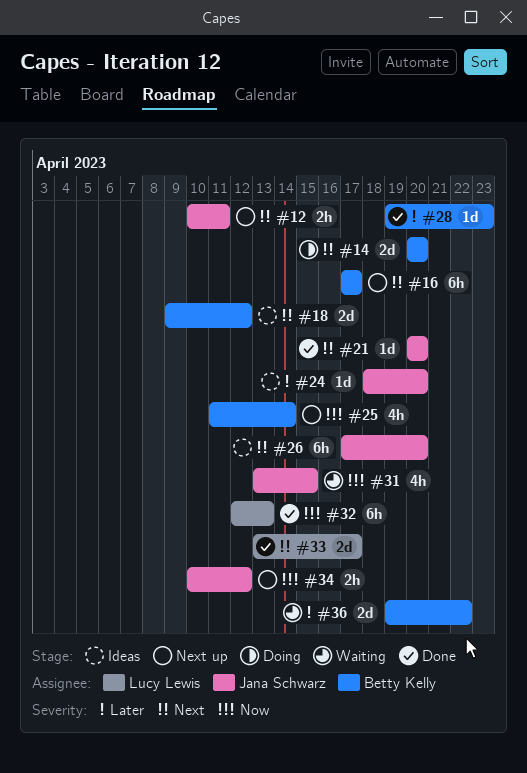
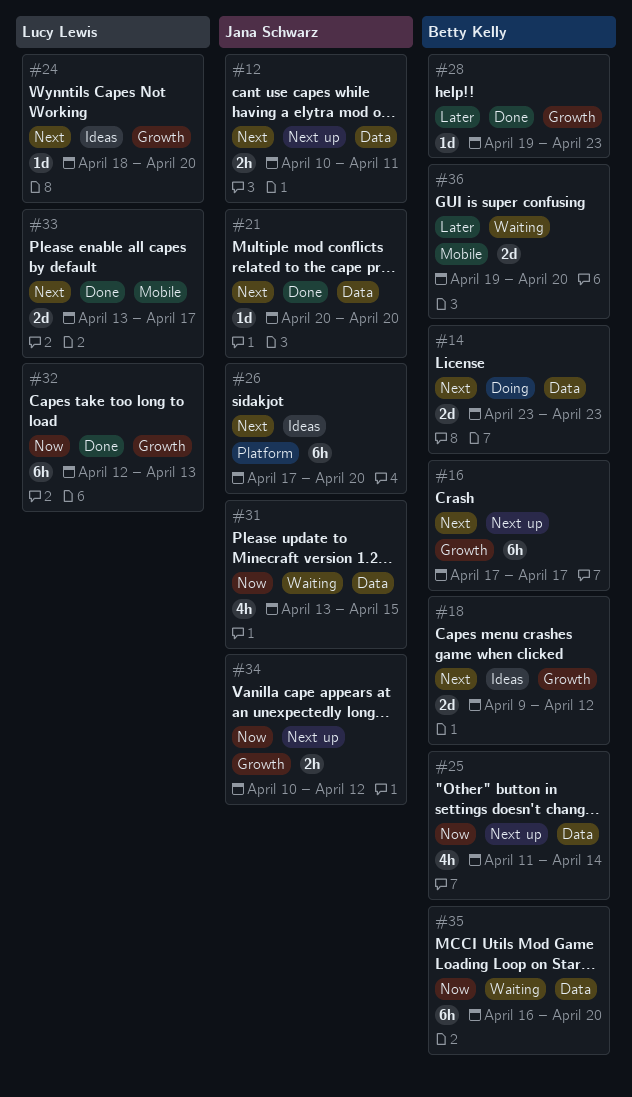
#14, start: Apr 20 -> Apr 23
#14, due: Apr 20 -> Apr 23
#24, owner: Jana Schwarz -> Lucy Lewis
#24, priority: Later -> Next
#35: none -> present
#36, due: Apr 22 -> Apr 20

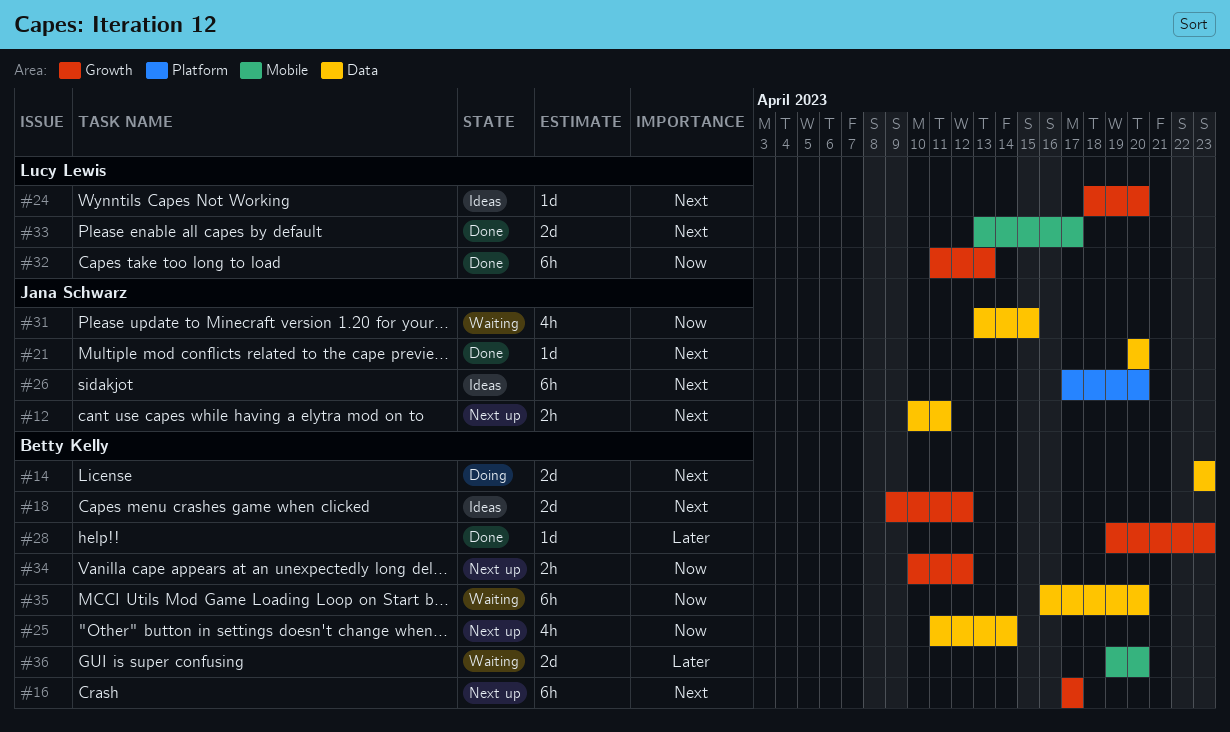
#32, start: Apr 12 -> Apr 11
#34, owner: Jana Schwarz -> Betty Kelly

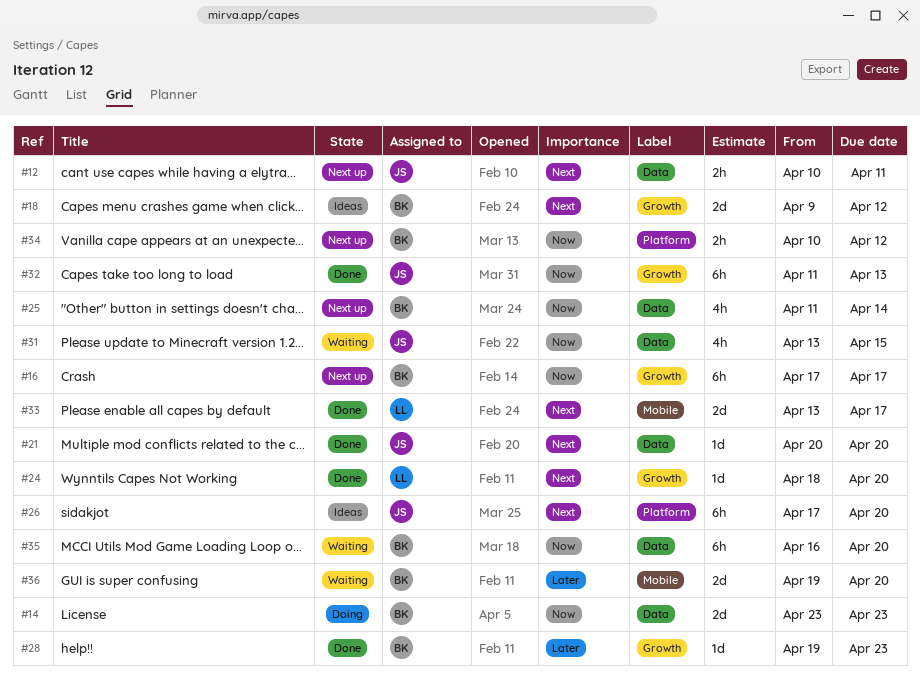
#14, priority: Next -> Now
#16, priority: Next -> Now
#24, status: Ideas -> Done
#32, owner: Lucy Lewis -> Jana Schwarz
#34, label: Growth -> Platform

